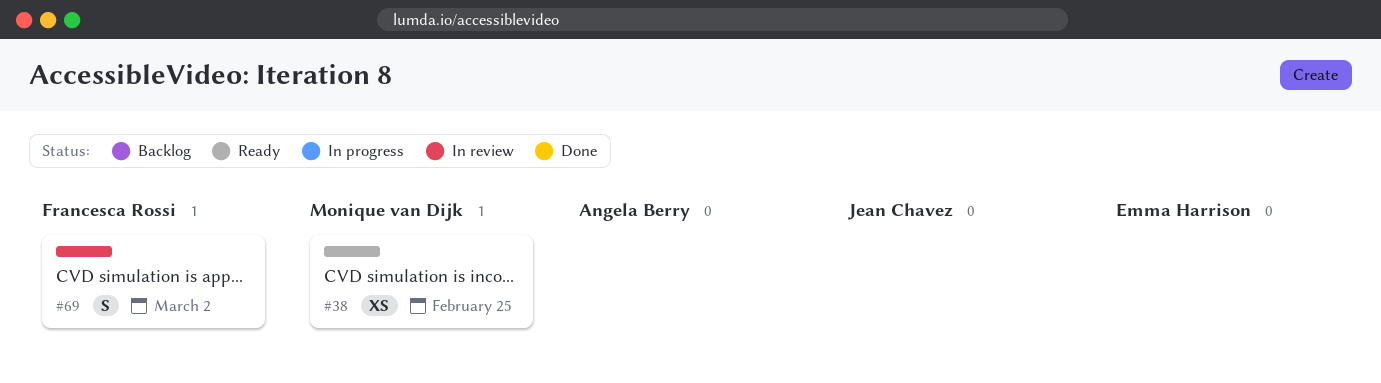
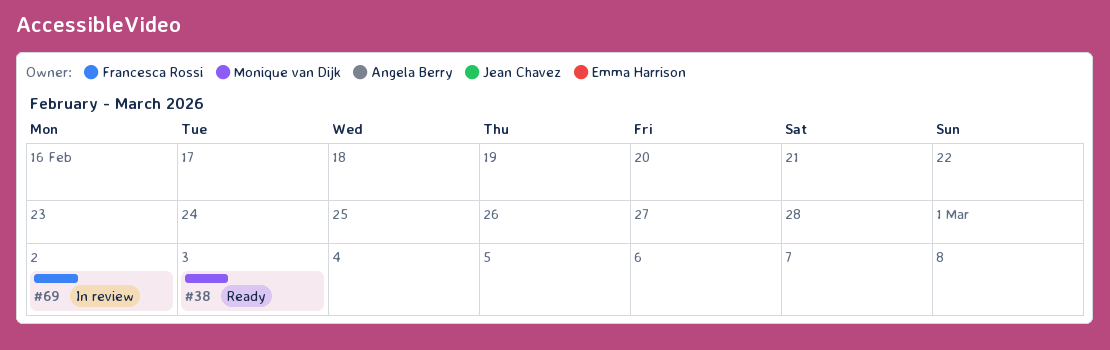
#38, due: Feb 25 -> Mar 3

